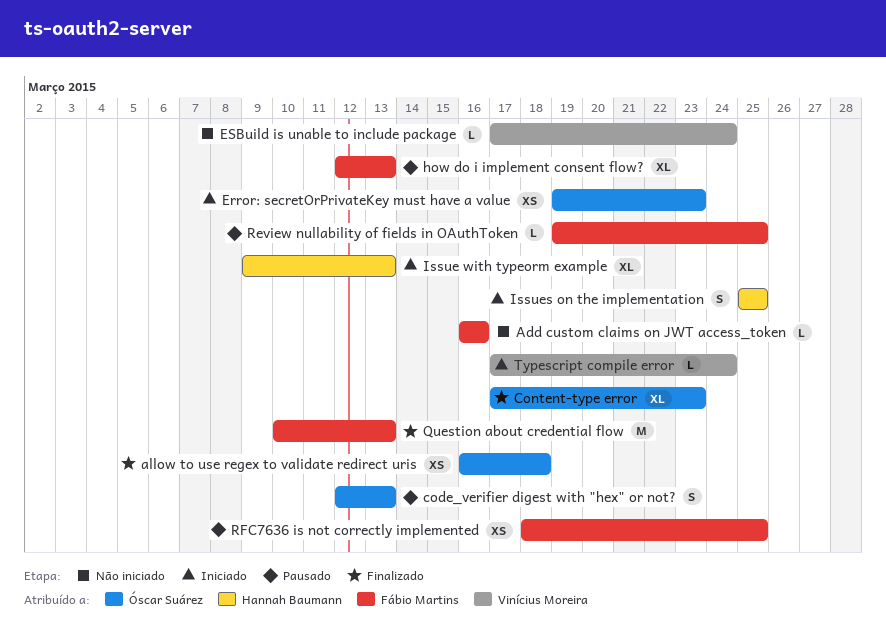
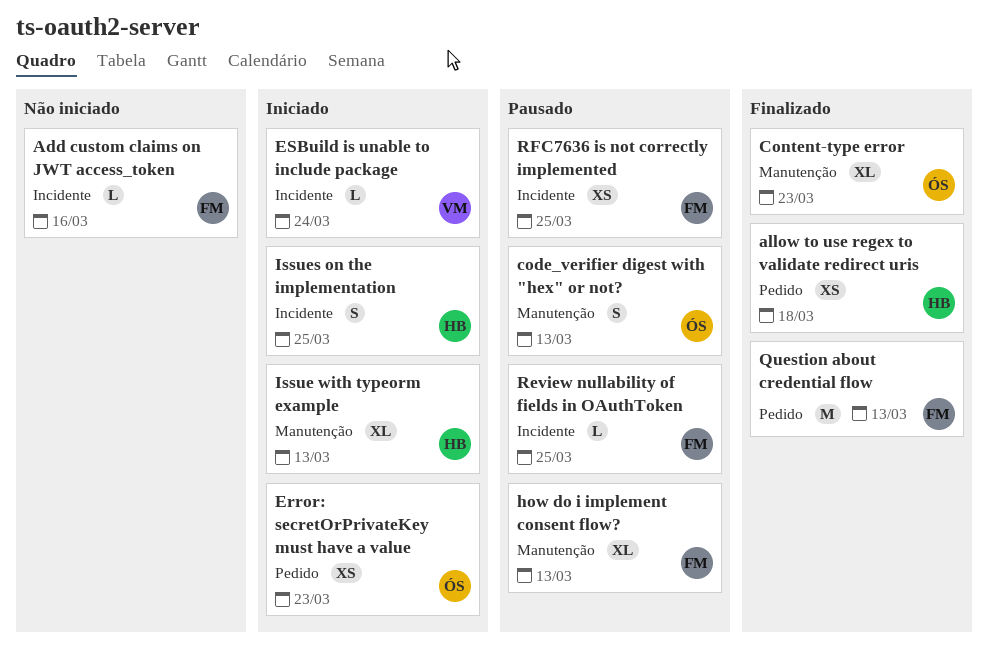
allow to use regex to validate redirect uris, owner: Óscar Suárez -> Hannah Baumann
ESBuild is unable to include package, status: Não iniciado -> Iniciado
Typescript compile error: present -> none

